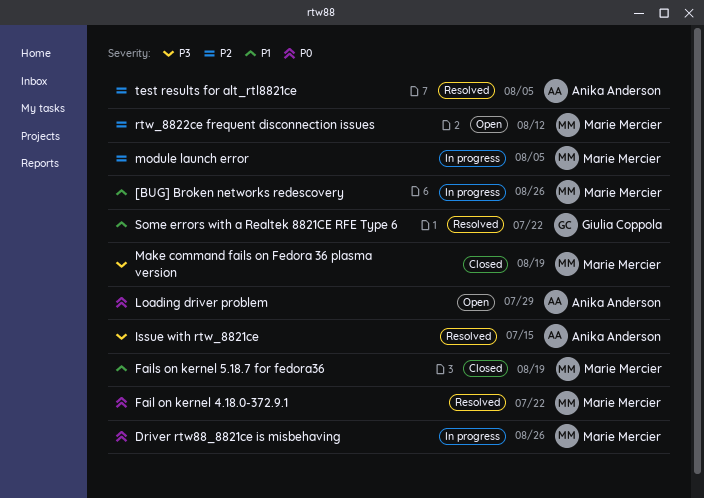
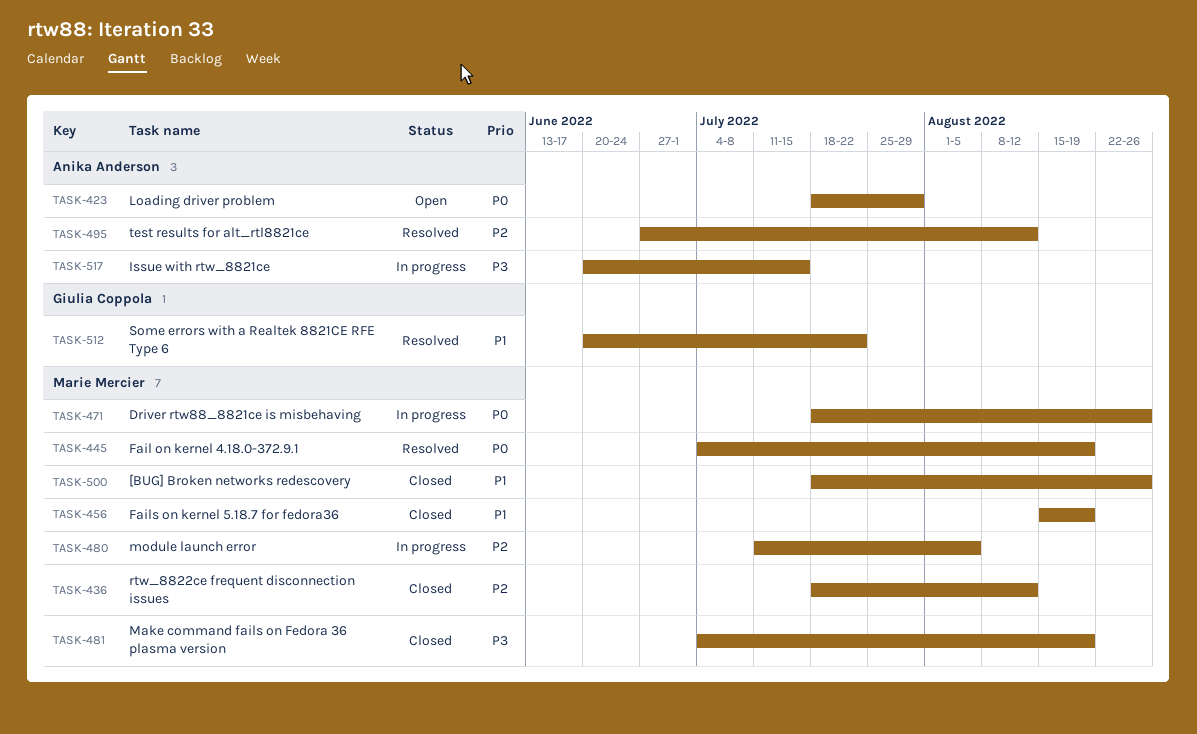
[BUG] Broken networks redescovery, status: In progress -> Closed
Fail on kernel 4.18.0-372.9.1, due: Jul 22 -> Aug 19
Issue with rtw_8821ce, status: Resolved -> In progress
rtw_8822ce frequent disconnection issues, status: Open -> Closed
test results for alt_rtl8821ce, due: Aug 5 -> Aug 12

